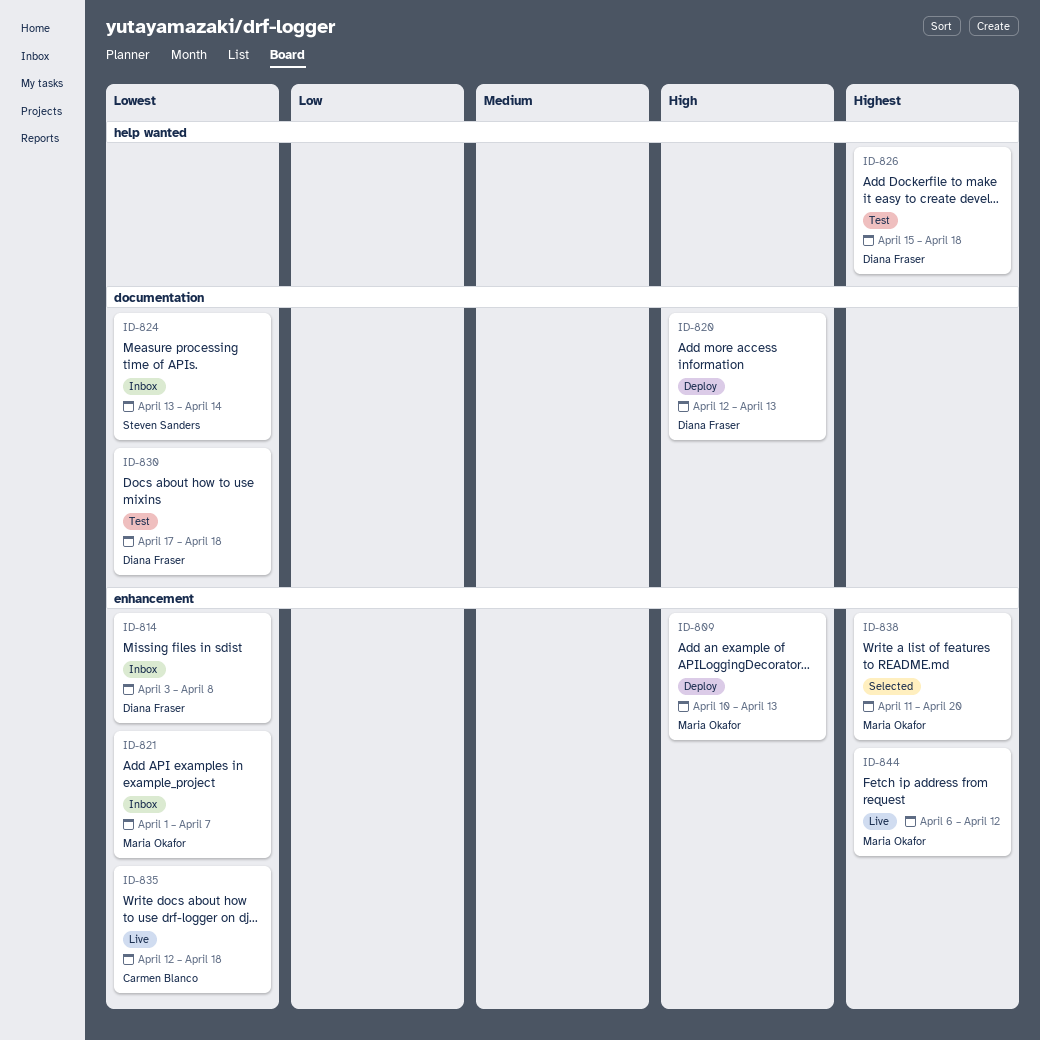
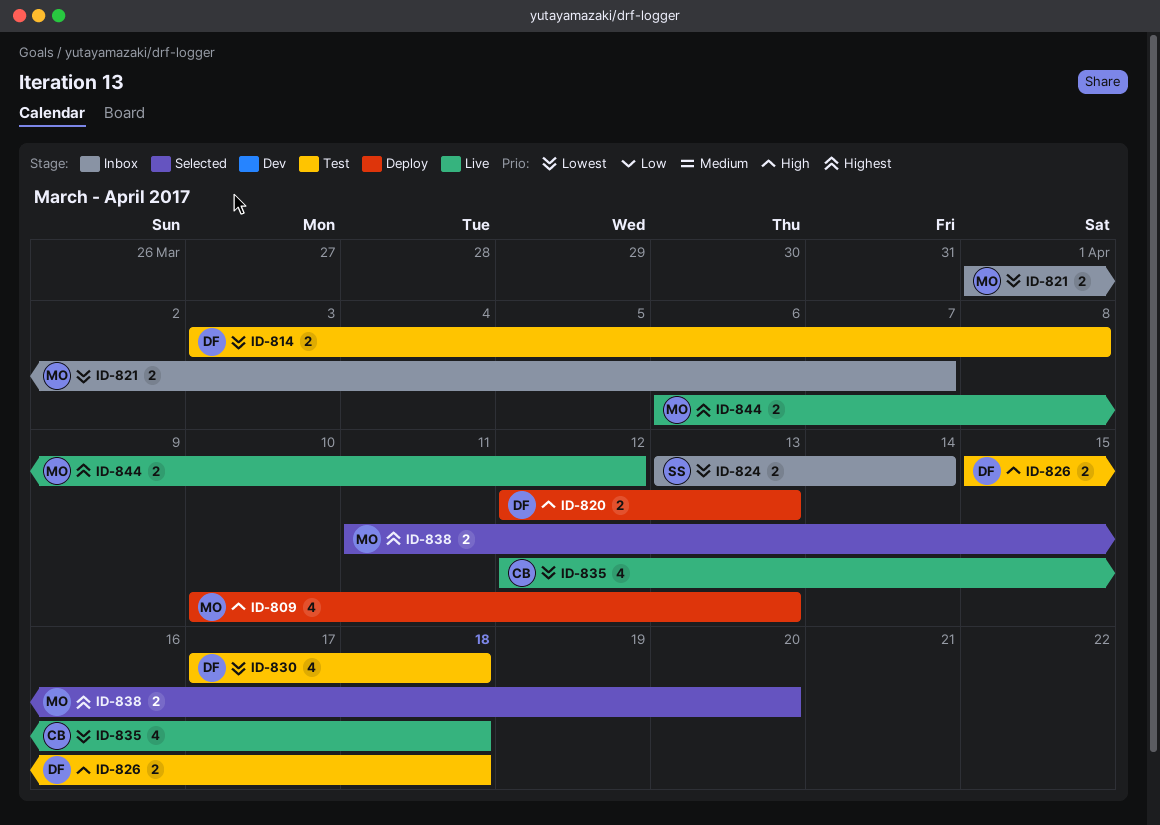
ID-814, status: Inbox -> Test
ID-826, priority: Highest -> High

